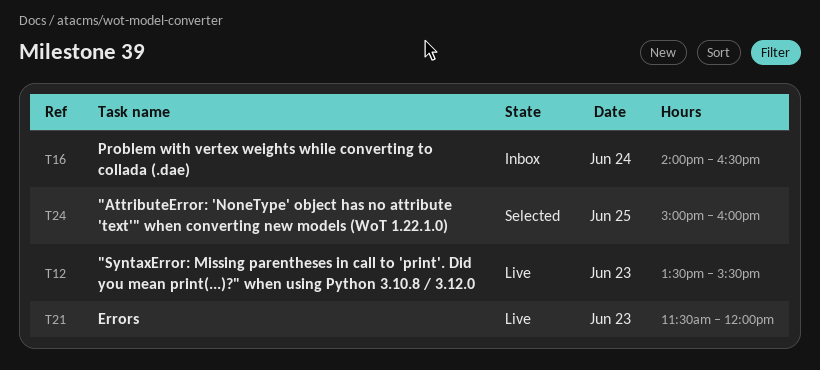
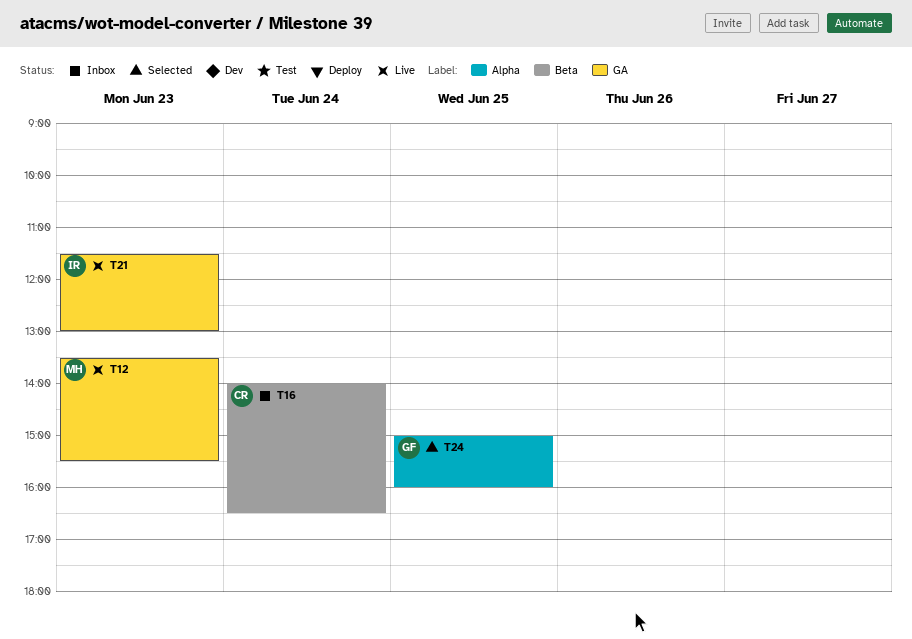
T21, ends: 12:00 -> 13:00

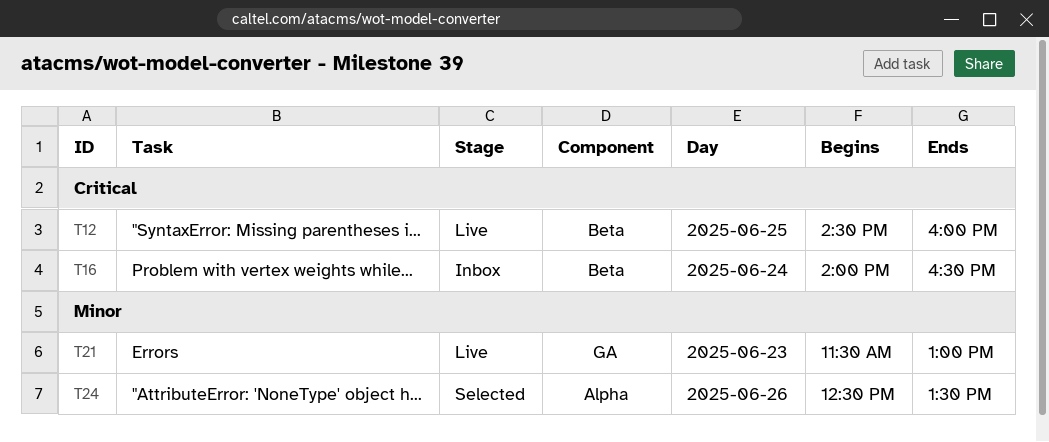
T12, label: GA -> Beta
T12, day: Jun 23 -> Jun 25
T12, begins: 13:30 -> 14:30
T12, ends: 15:30 -> 16:00
T24, day: Jun 25 -> Jun 26
T24, begins: 15:00 -> 12:30
T24, ends: 16:00 -> 13:30

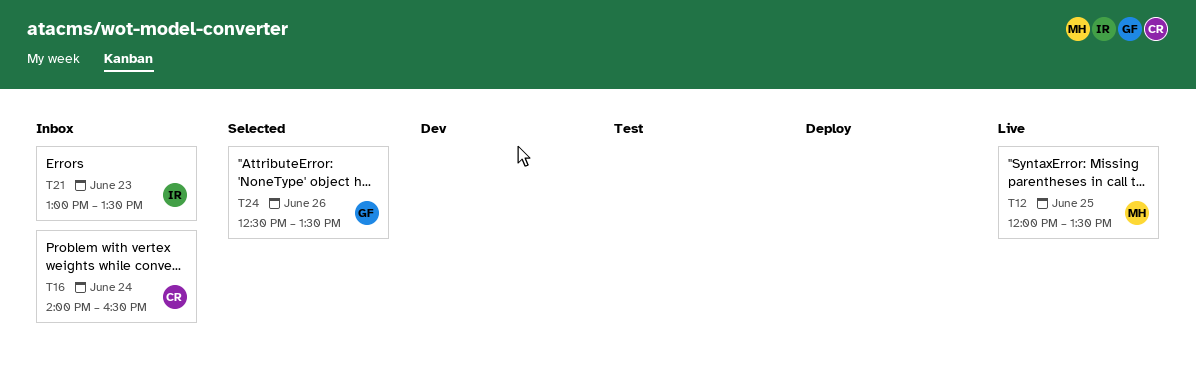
T12, begins: 14:30 -> 12:00
T12, ends: 16:00 -> 13:30
T21, status: Live -> Inbox
T21, begins: 11:30 -> 13:00
T21, ends: 13:00 -> 13:30

